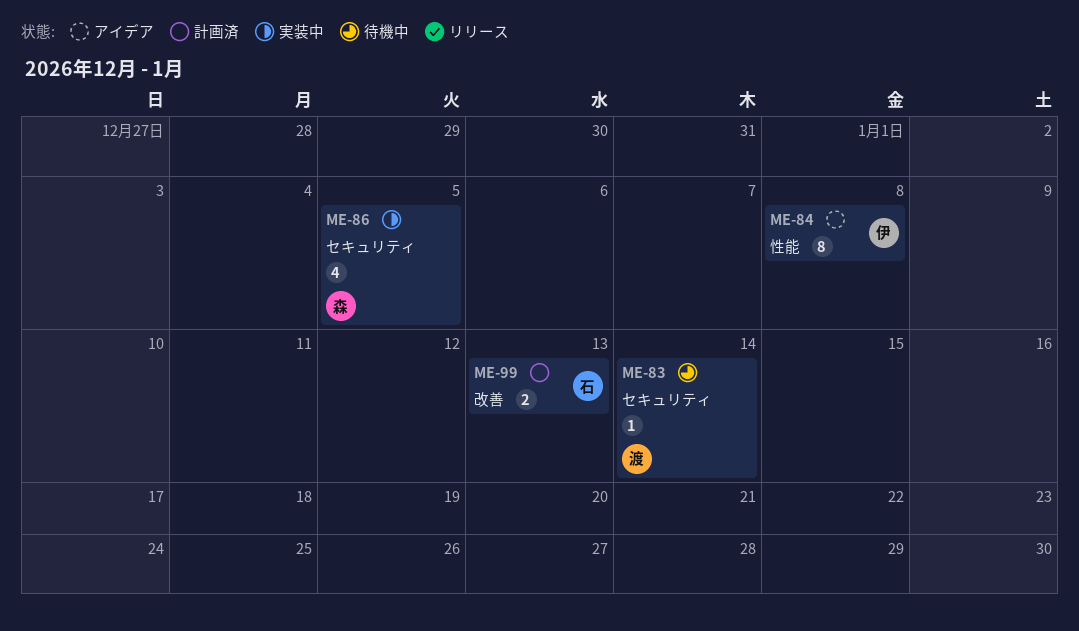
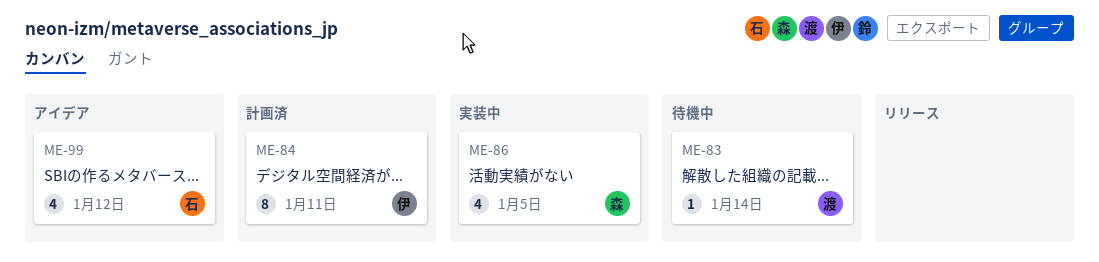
ME-84, status: アイデア -> 計画済
ME-84, due: Jan 8 -> Jan 11
ME-99, status: 計画済 -> アイデア
ME-99, estimate: 2 -> 4
ME-99, due: Jan 13 -> Jan 12

